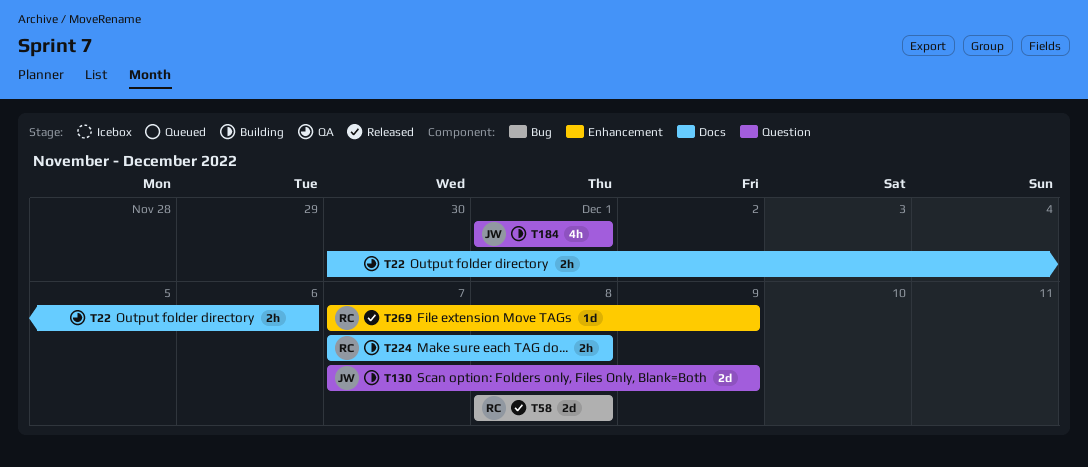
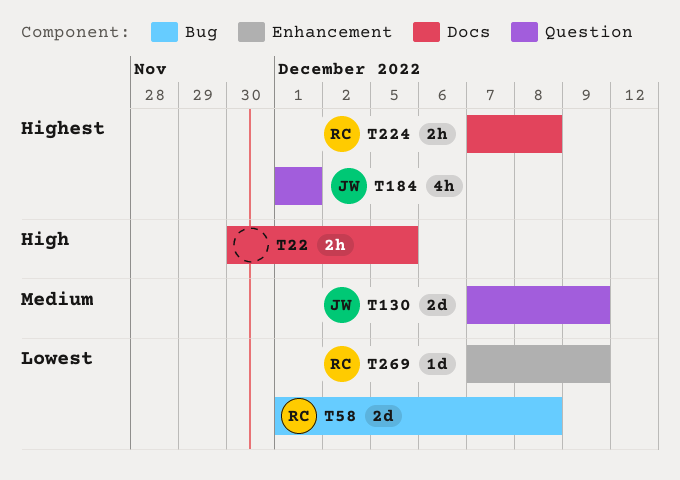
T22, due: Dec 6 -> Dec 5
T58, start: Dec 8 -> Dec 1

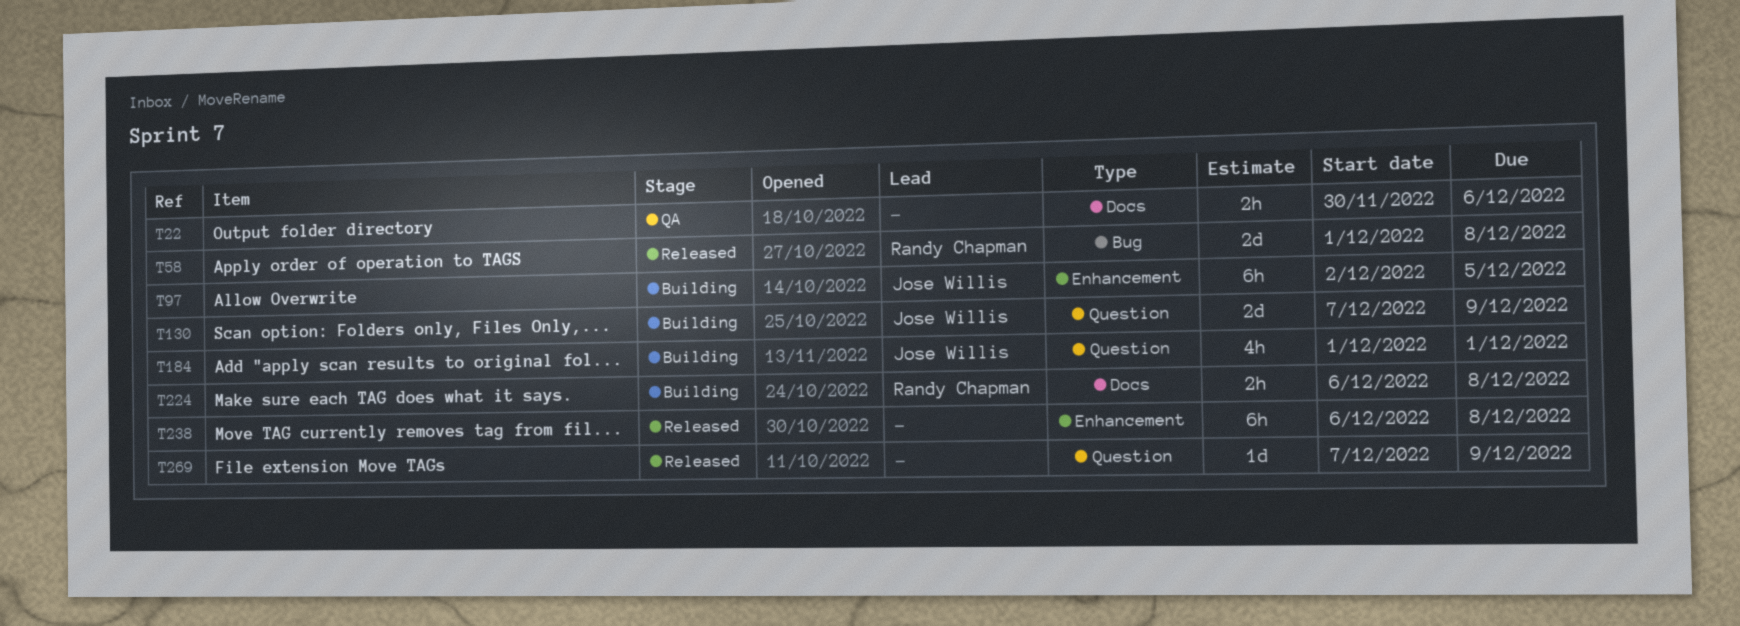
T22, due: Dec 5 -> Dec 6
T97: none -> present
T224, start: Dec 7 -> Dec 6
T238: none -> present
T269, owner: Randy Chapman -> none
T269, label: Enhancement -> Question

